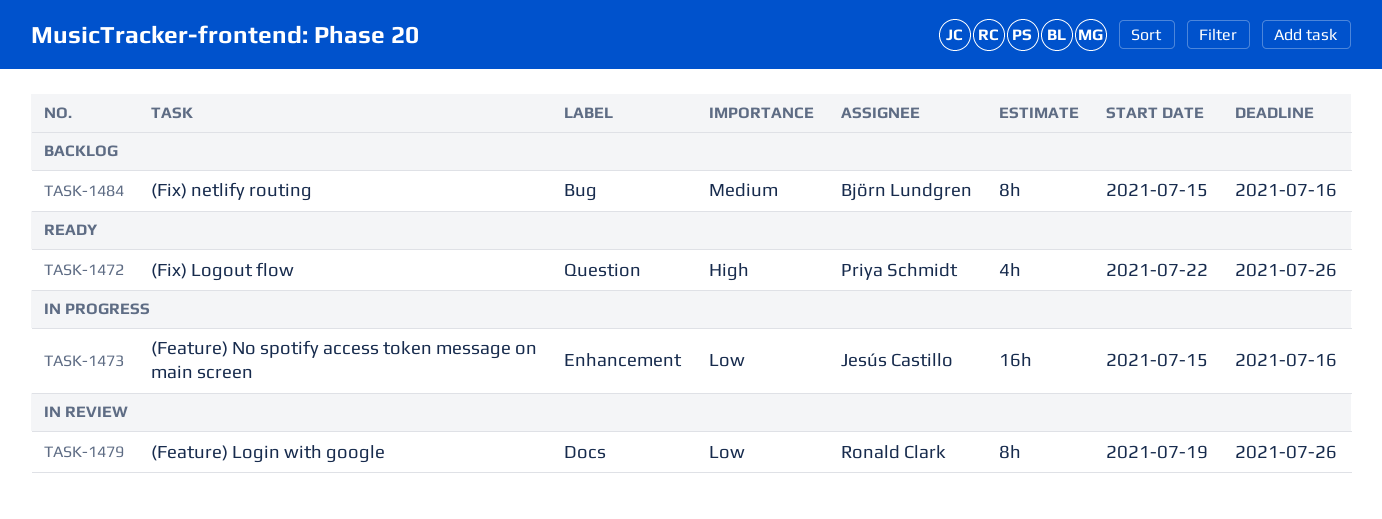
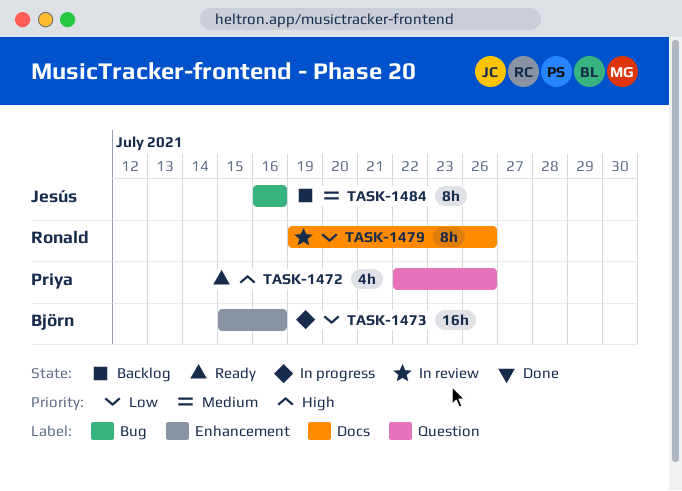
TASK-1473, owner: Jesús Castillo -> Björn Lundgren
TASK-1484, owner: Björn Lundgren -> Jesús Castillo
TASK-1484, start: Jul 15 -> Jul 16

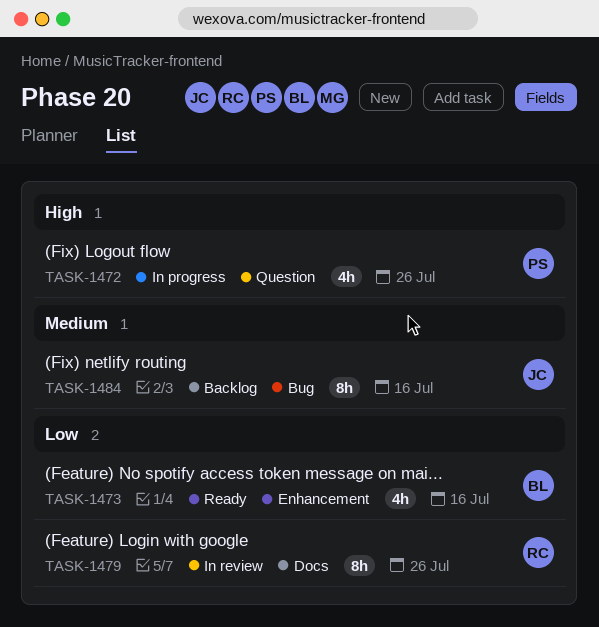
TASK-1472, status: Ready -> In progress
TASK-1473, status: In progress -> Ready
TASK-1473, estimate: 16h -> 4h

